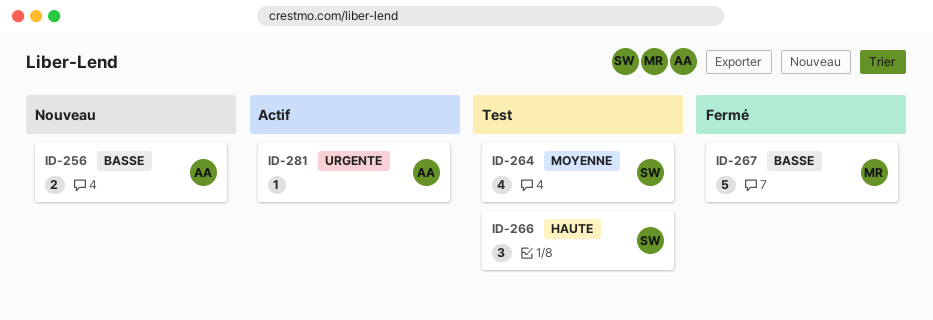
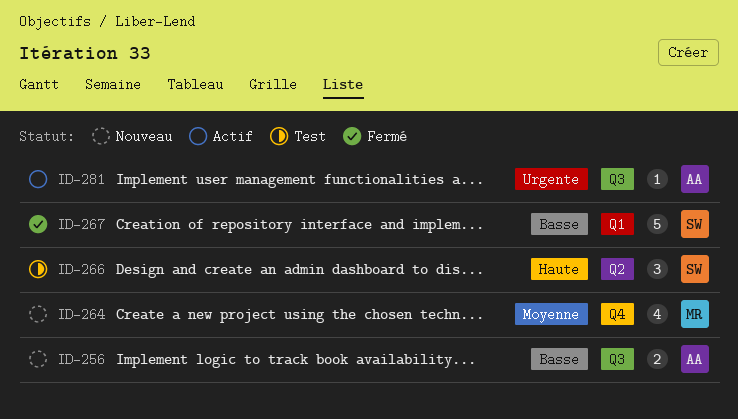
ID-264, status: Test -> Nouveau
ID-264, owner: SW -> MR
ID-267, owner: MR -> SW

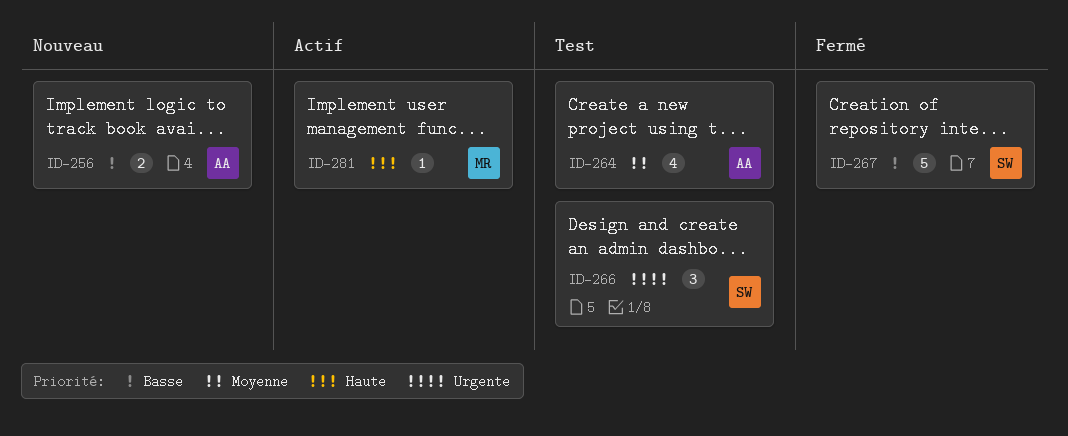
ID-264, status: Nouveau -> Test
ID-264, owner: MR -> AA
ID-266, priority: Haute -> Urgente
ID-281, owner: AA -> MR
ID-281, priority: Urgente -> Haute

